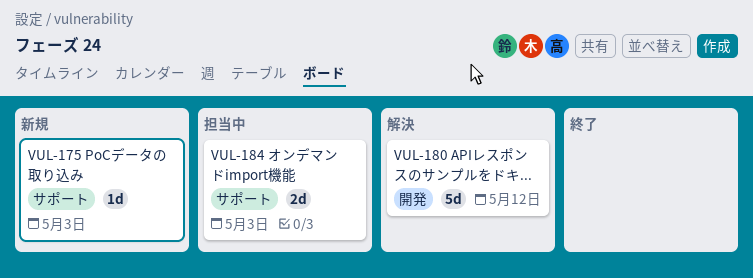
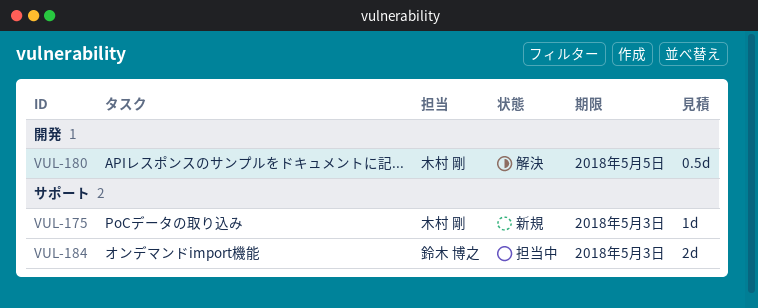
VUL-180, estimate: 5d -> 0.5d
VUL-180, due: May 12 -> May 5

